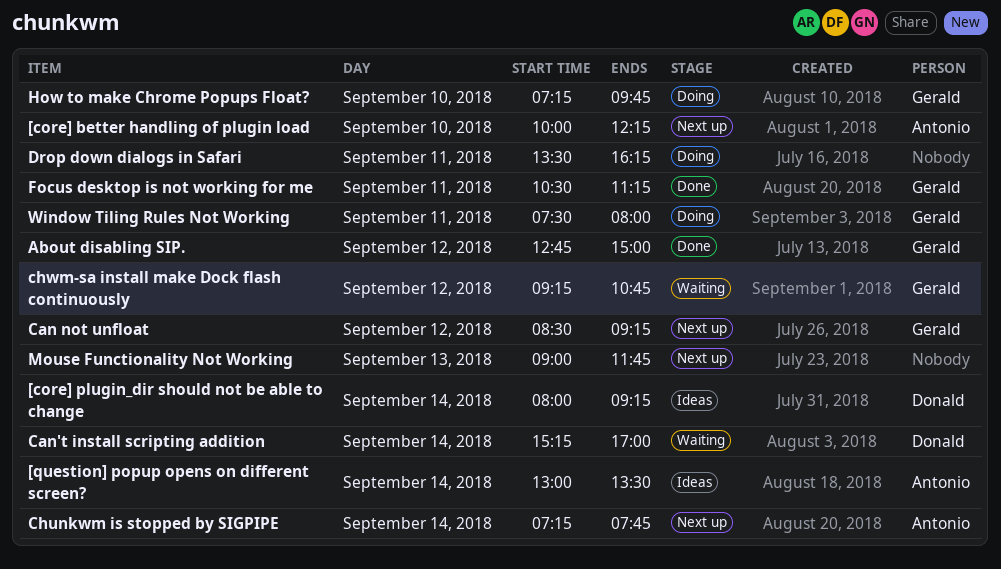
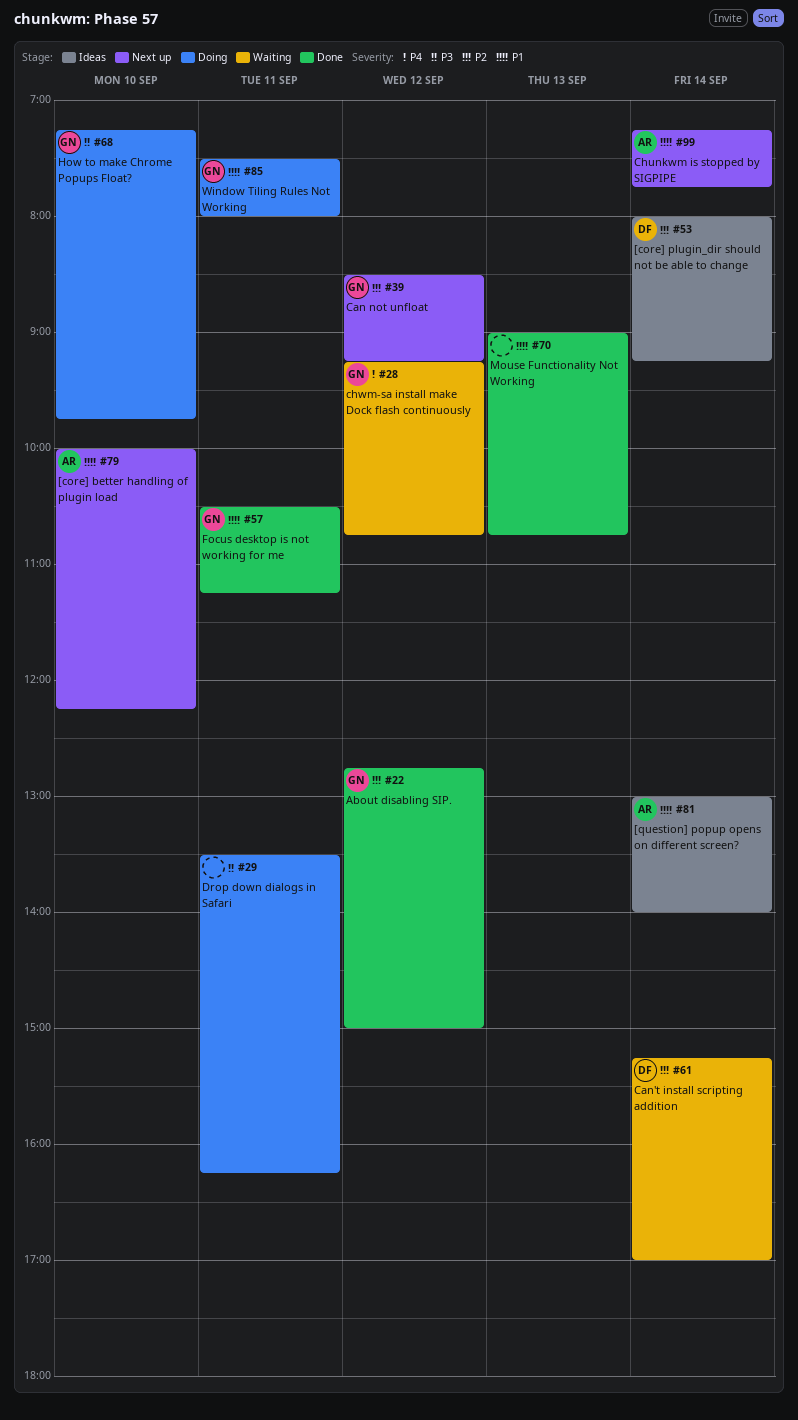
[question] popup opens on different screen?, ends: 13:30 -> 14:00
Mouse Functionality Not Working, status: Next up -> Done
Mouse Functionality Not Working, ends: 11:45 -> 10:45

